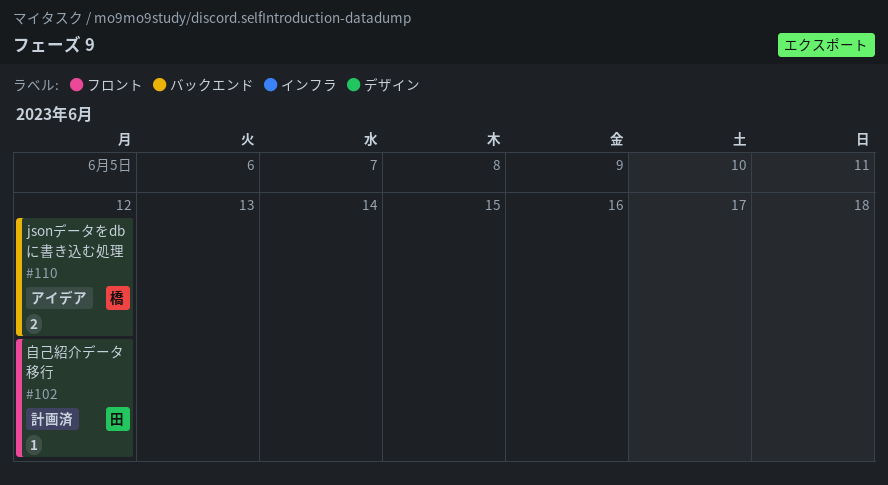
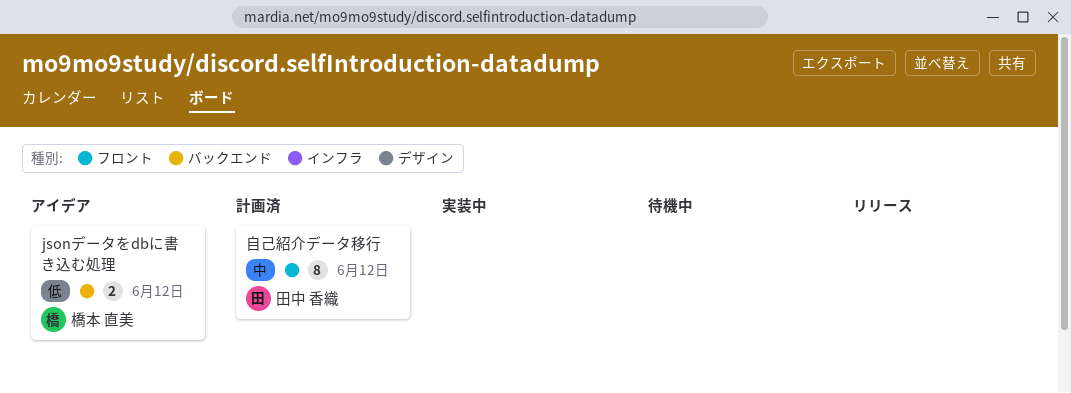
自己紹介データ移行, estimate: 1 -> 8

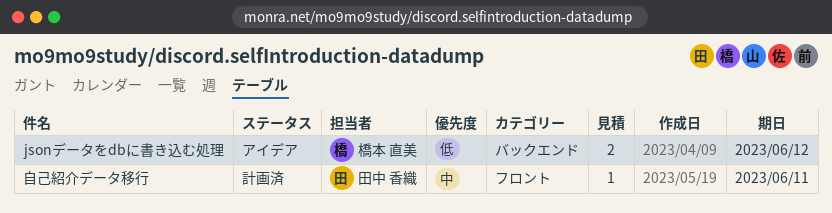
自己紹介データ移行, estimate: 8 -> 1
自己紹介データ移行, due: Jun 12 -> Jun 11

